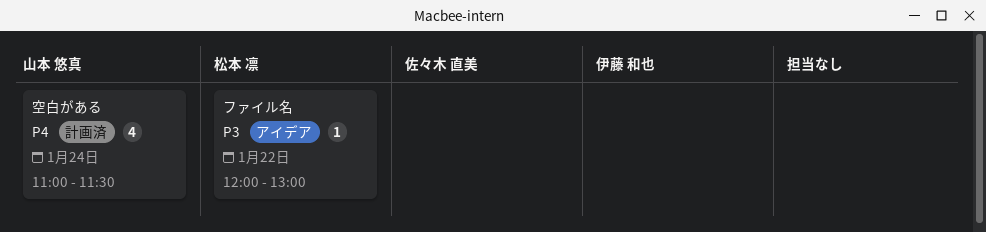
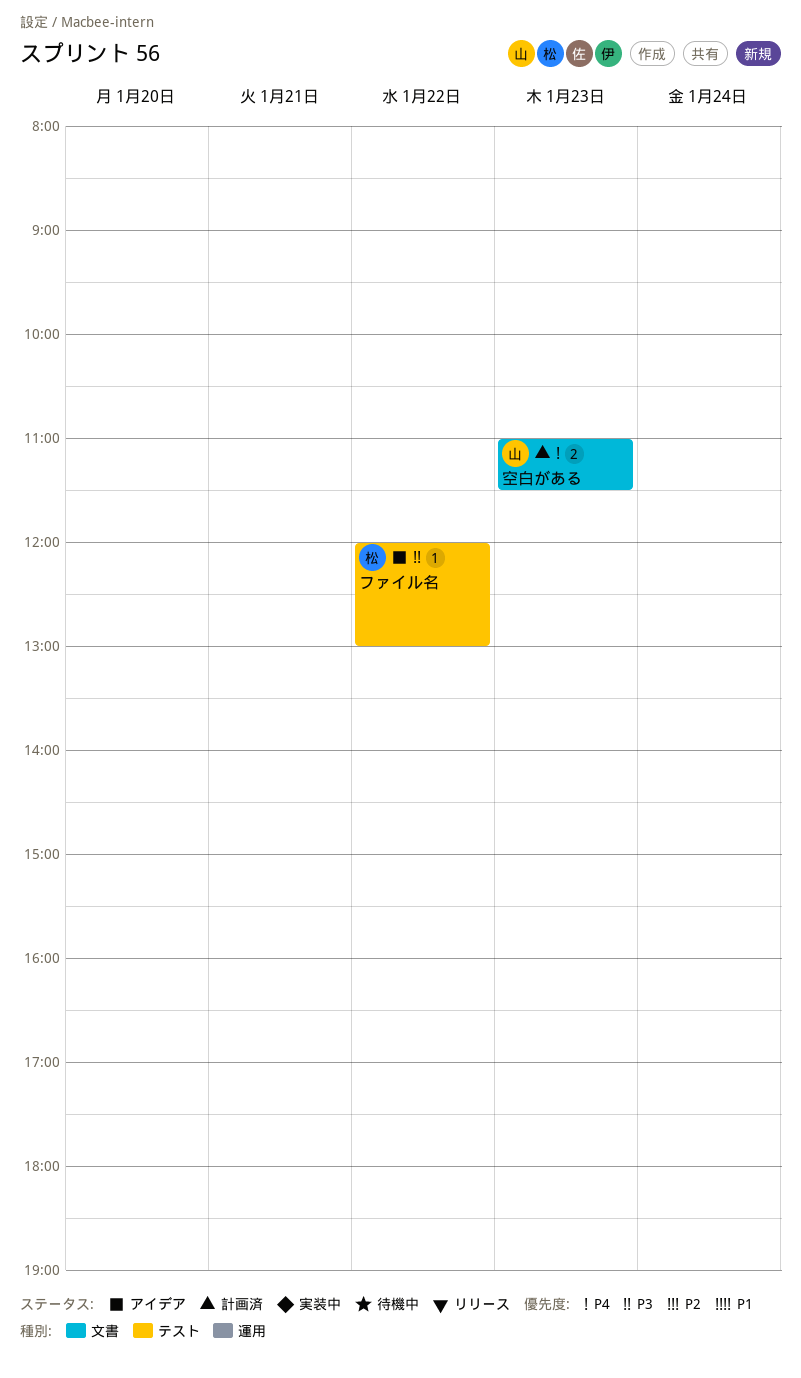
空白がある, estimate: 4 -> 2
空白がある, day: Jan 24 -> Jan 23

